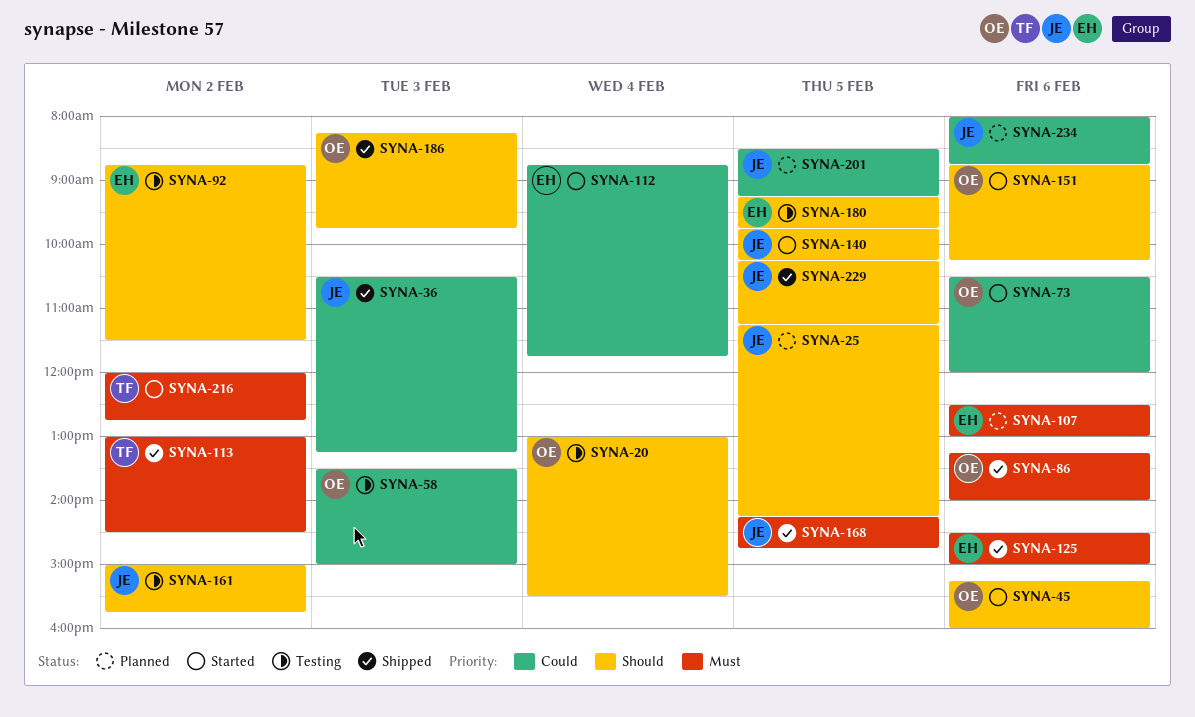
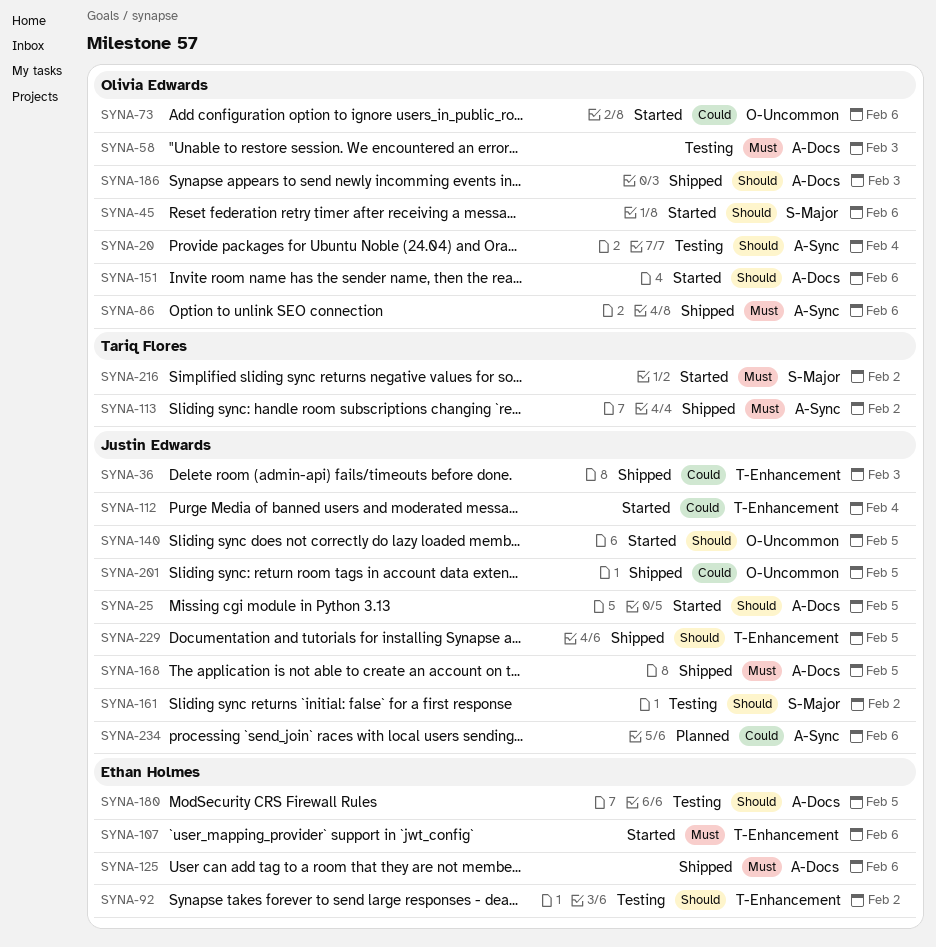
SYNA-25, status: Planned -> Started
SYNA-58, priority: Could -> Must
SYNA-107, status: Planned -> Started
SYNA-112, owner: Ethan Holmes -> Justin Edwards
SYNA-201, status: Planned -> Shipped

